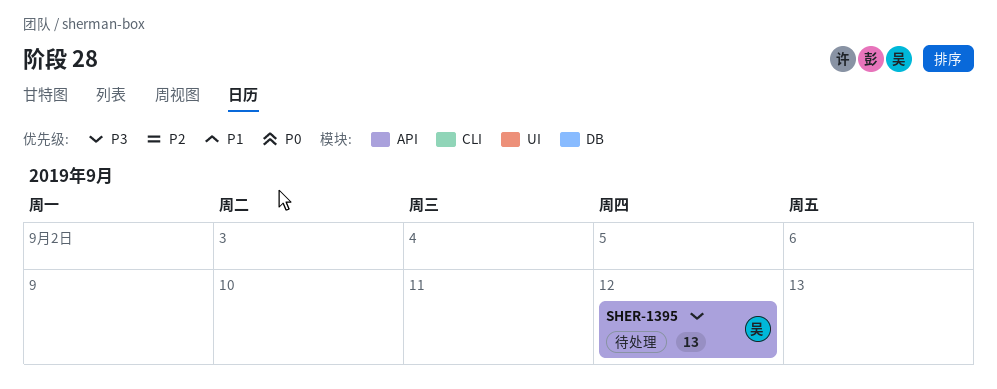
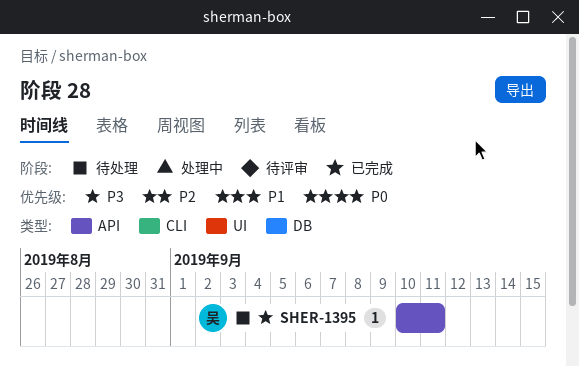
SHER-1395, estimate: 13 -> 1
SHER-1395, due: Sep 12 -> Sep 11

